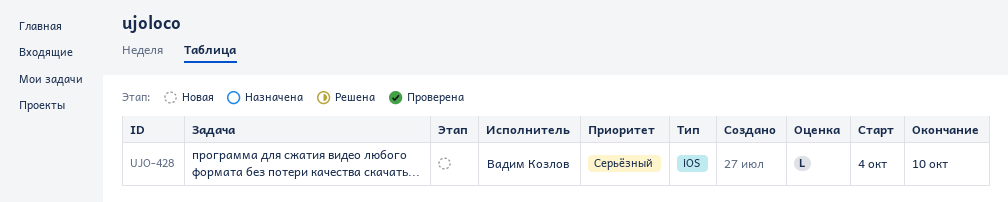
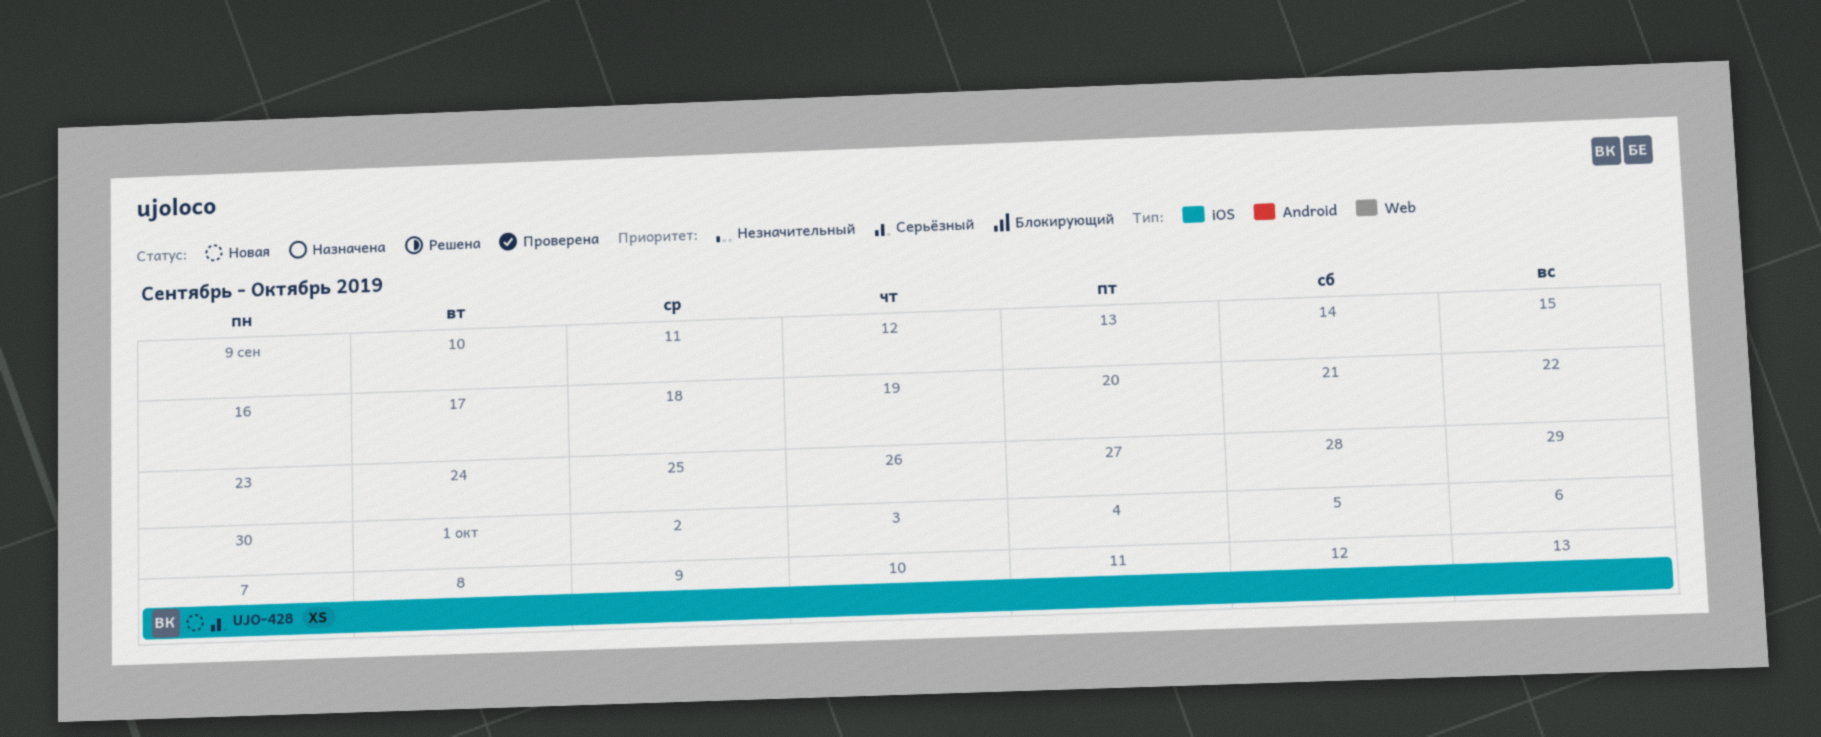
UJO-428, estimate: L -> XS
UJO-428, start: Oct 4 -> Oct 7
UJO-428, due: Oct 10 -> Oct 13

